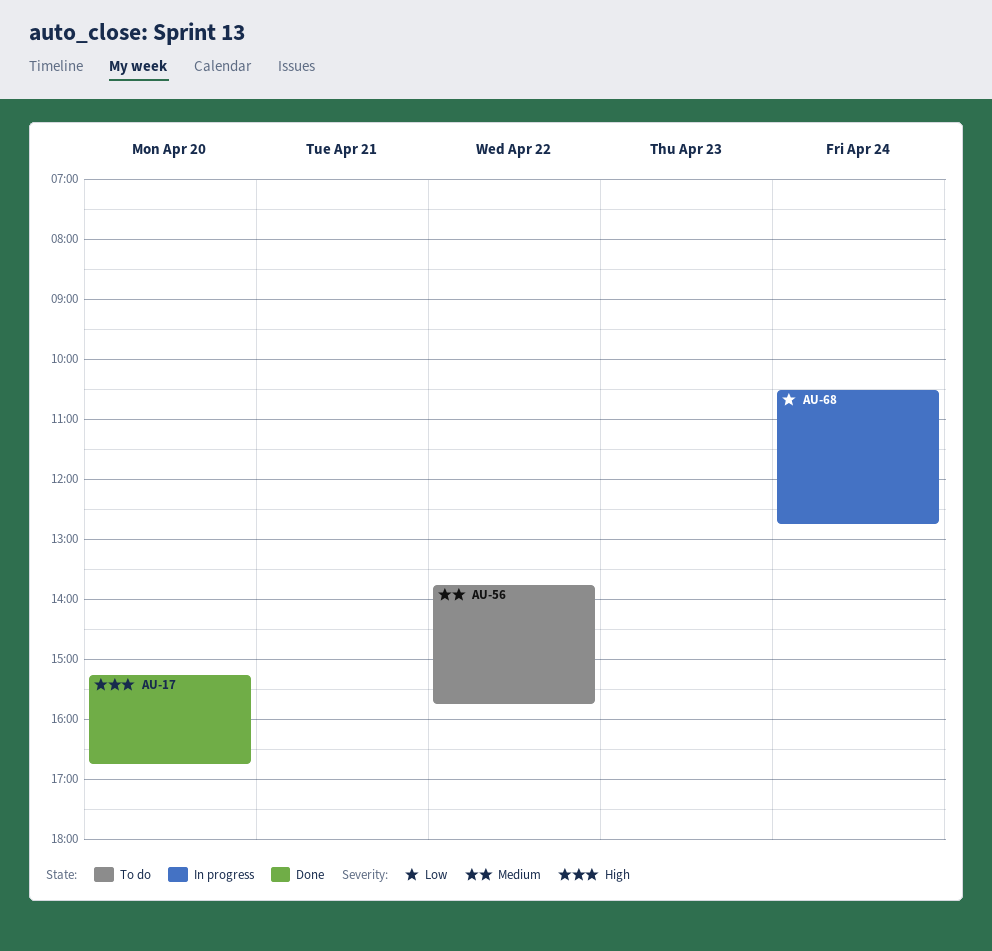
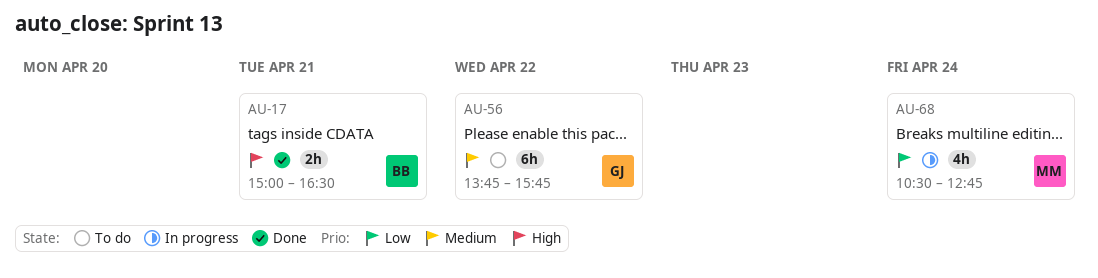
AU-17, day: Apr 20 -> Apr 21
AU-17, begins: 15:15 -> 15:00
AU-17, ends: 16:45 -> 16:30

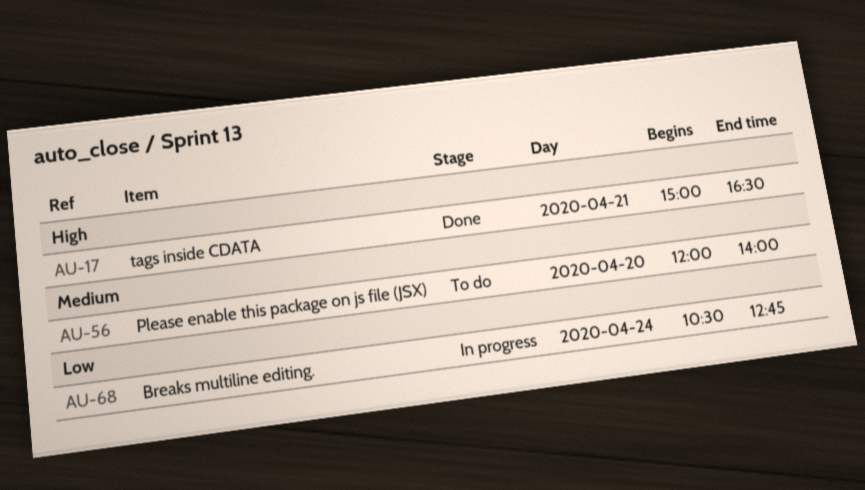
AU-56, day: Apr 22 -> Apr 20
AU-56, begins: 13:45 -> 12:00
AU-56, ends: 15:45 -> 14:00

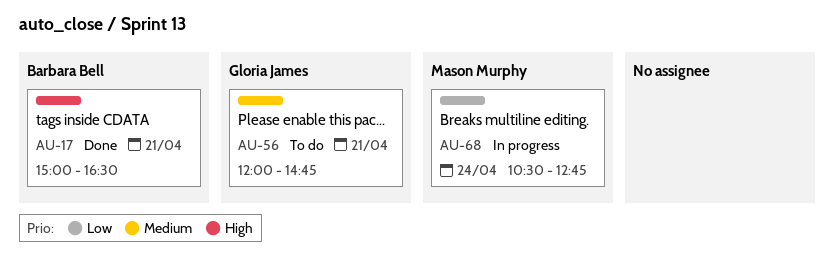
AU-56, day: Apr 20 -> Apr 21
AU-56, ends: 14:00 -> 14:45

